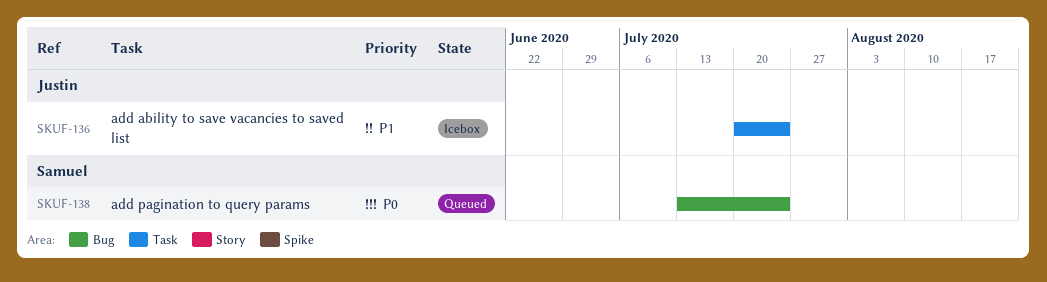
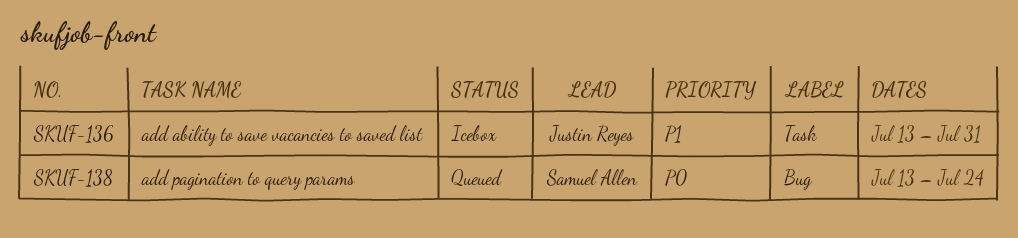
SKUF-136, start: Jul 20 -> Jul 13
SKUF-136, due: Jul 24 -> Jul 31

